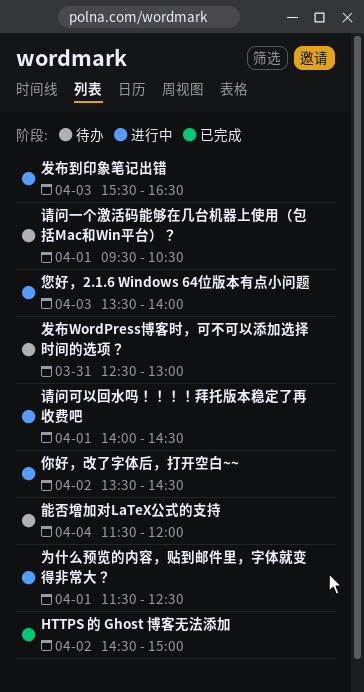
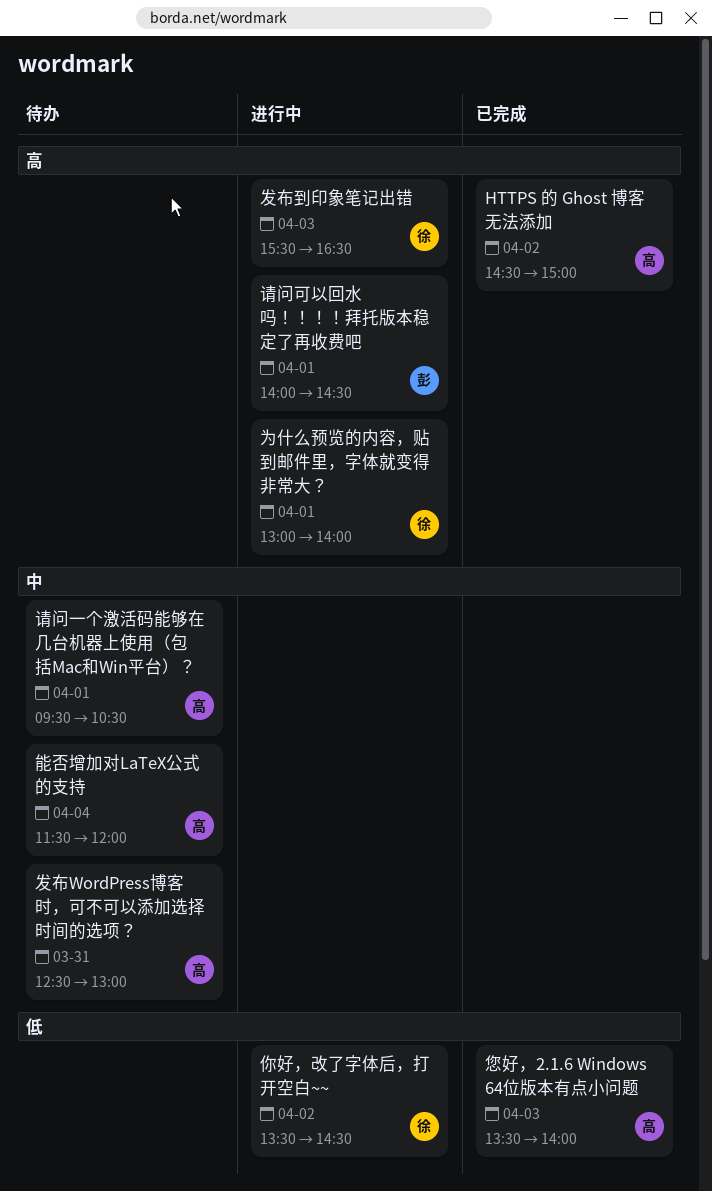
为什么预览的内容，贴到邮件里，字体就变得非常大？, begins: 11:30 -> 13:00
为什么预览的内容，贴到邮件里，字体就变得非常大？, ends: 12:30 -> 14:00
您好，2.1.6 Windows 64位版本有点小问题, status: 进行中 -> 已完成

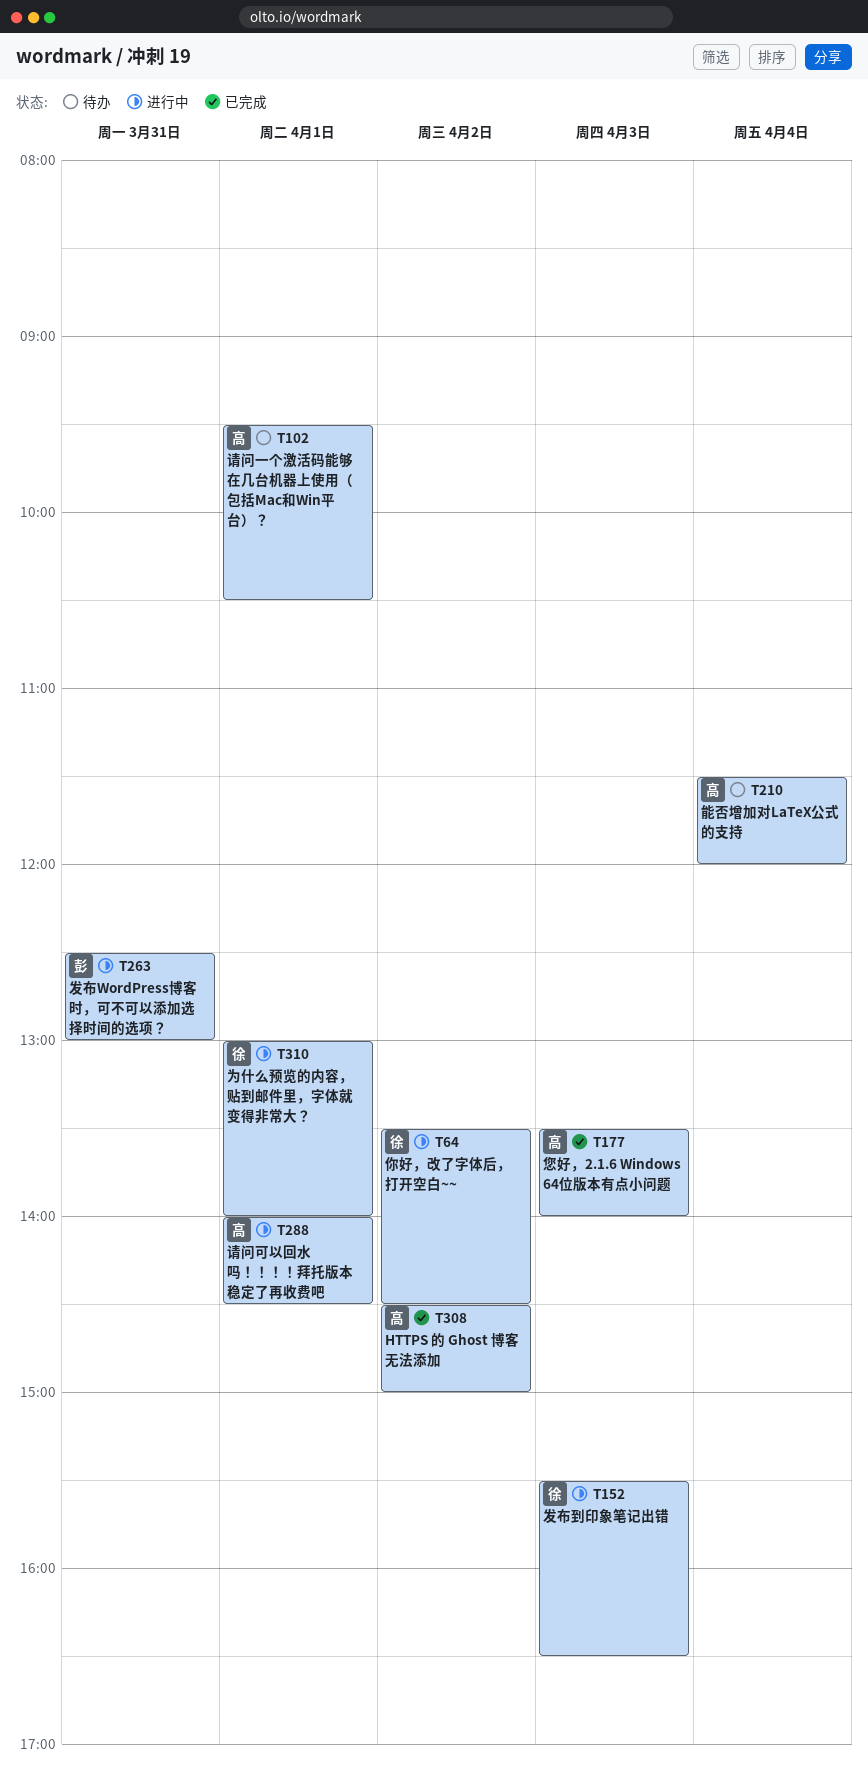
发布WordPress博客时，可不可以添加选择时间的选项？, status: 待办 -> 进行中
发布WordPress博客时，可不可以添加选择时间的选项？, owner: 高 -> 彭
请问可以回水吗！！！！拜托版本稳定了再收费吧, owner: 彭 -> 高

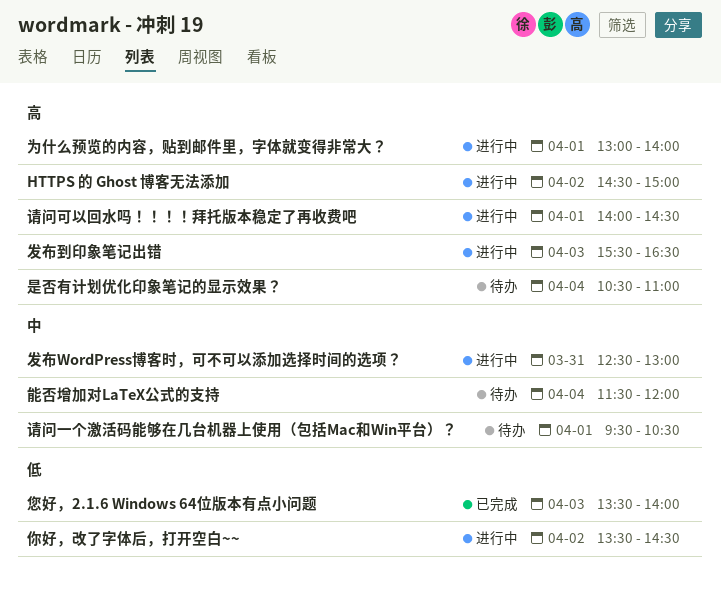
HTTPS 的 Ghost 博客无法添加, status: 已完成 -> 进行中
是否有计划优化印象笔记的显示效果？: none -> present

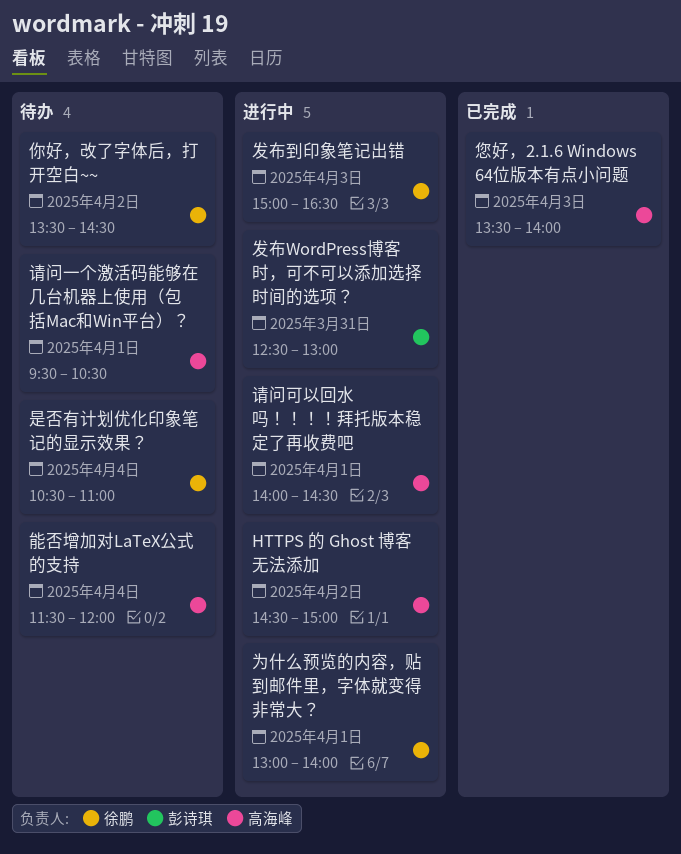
你好，改了字体后，打开空白~~, status: 进行中 -> 待办
发布到印象笔记出错, begins: 15:30 -> 15:00

